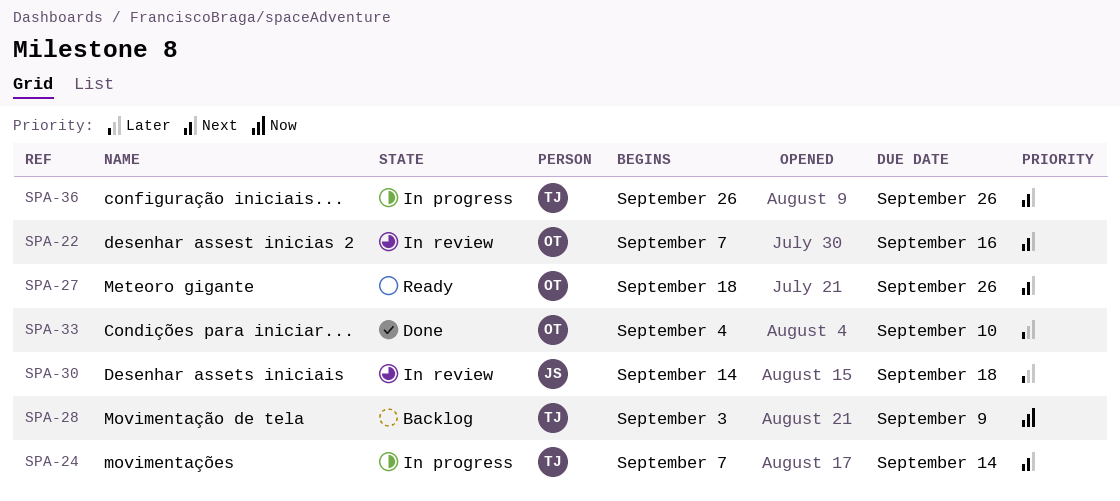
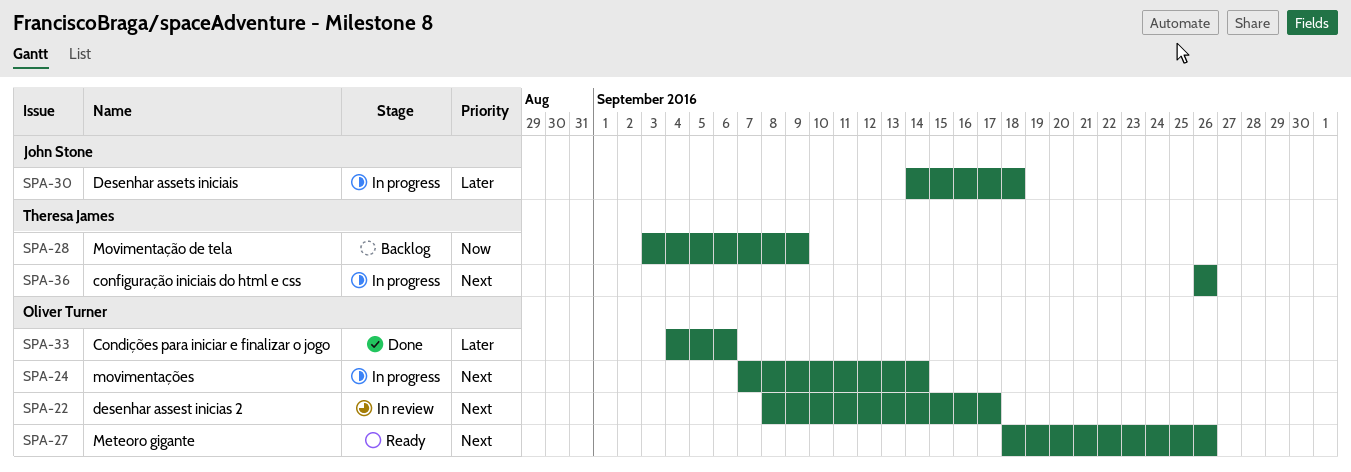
SPA-22, start: Sep 7 -> Sep 8
SPA-22, due: Sep 16 -> Sep 17
SPA-24, owner: Theresa James -> Oliver Turner
SPA-30, status: In review -> In progress
SPA-33, due: Sep 10 -> Sep 6

